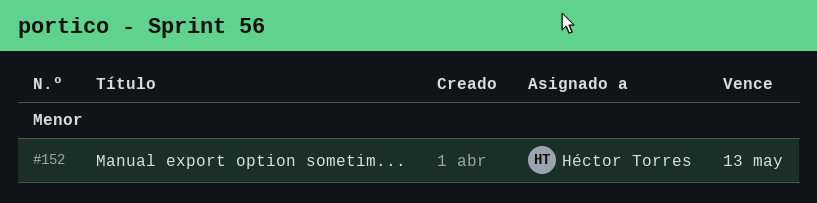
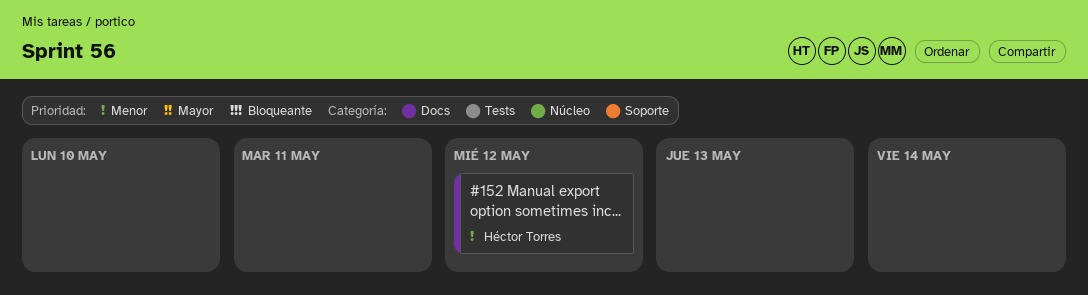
#152, due: May 13 -> May 12

